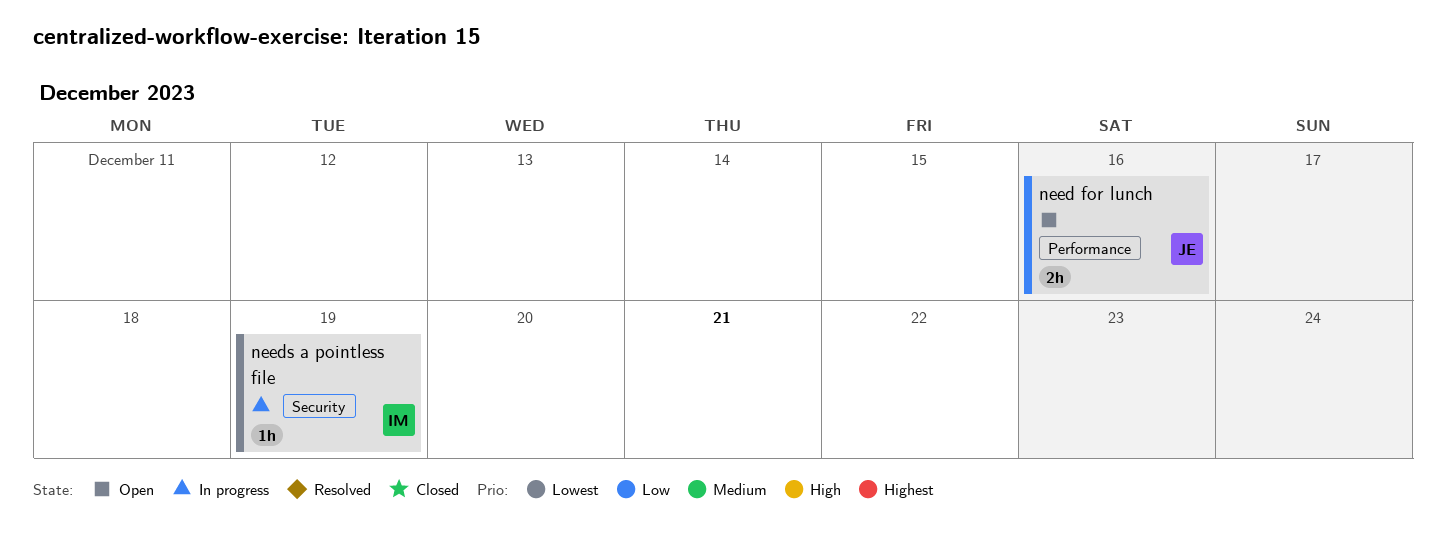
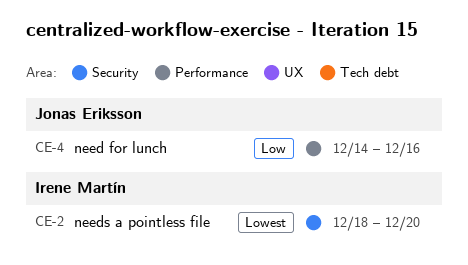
needs a pointless file, due: Dec 19 -> Dec 20

